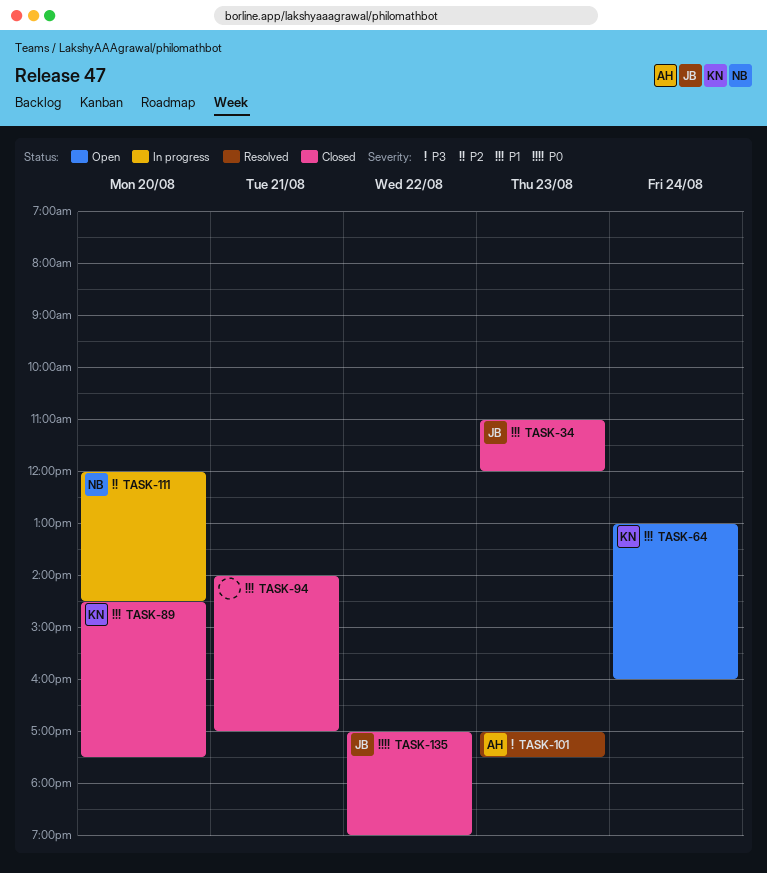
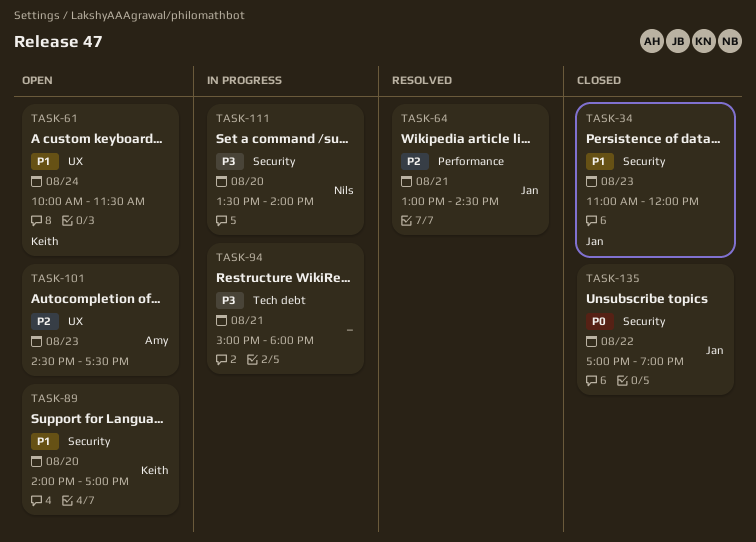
TASK-61: none -> present
TASK-64, status: Open -> Resolved
TASK-64, owner: Keith -> Jan
TASK-64, priority: P1 -> P2
TASK-64, day: Aug 24 -> Aug 21
TASK-64, ends: 16:00 -> 14:30
TASK-89, status: Closed -> Open
TASK-89, begins: 14:30 -> 14:00
TASK-89, ends: 17:30 -> 17:00
TASK-94, status: Closed -> In progress
TASK-94, priority: P1 -> P3
TASK-94, begins: 14:00 -> 15:00
TASK-94, ends: 17:00 -> 18:00
TASK-101, status: Resolved -> Open
TASK-101, priority: P3 -> P2
TASK-101, begins: 17:00 -> 14:30
TASK-111, priority: P2 -> P3
TASK-111, begins: 12:00 -> 13:30
TASK-111, ends: 14:30 -> 14:00

